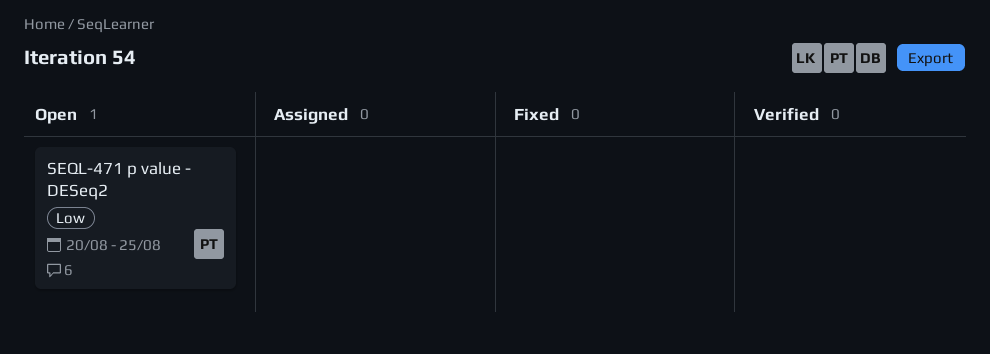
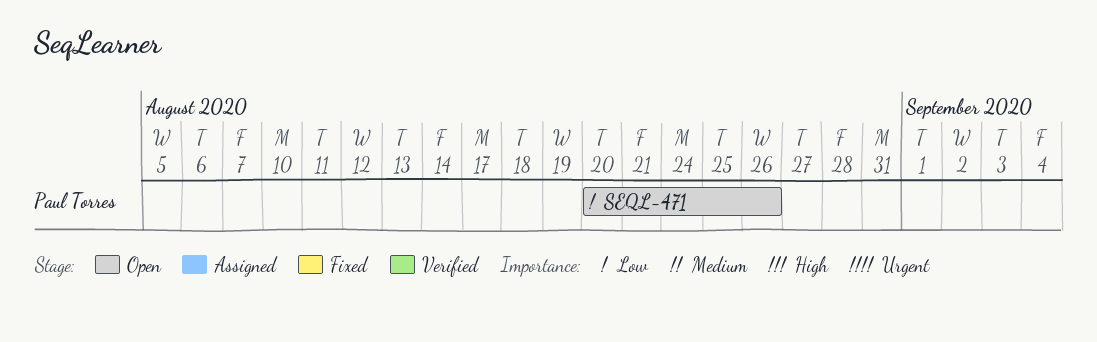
SEQL-471, due: Aug 25 -> Aug 26

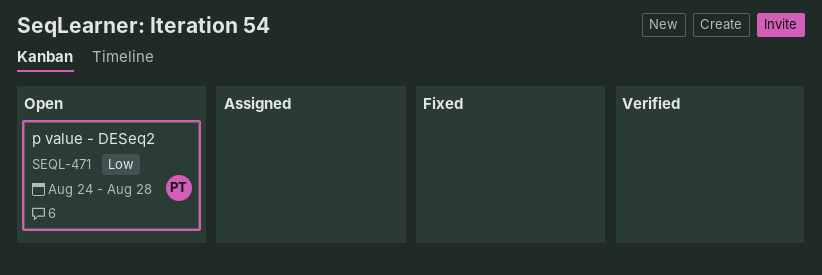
SEQL-471, start: Aug 20 -> Aug 24
SEQL-471, due: Aug 26 -> Aug 28

